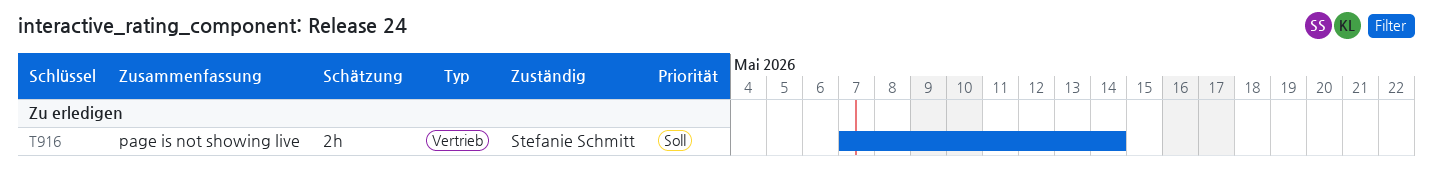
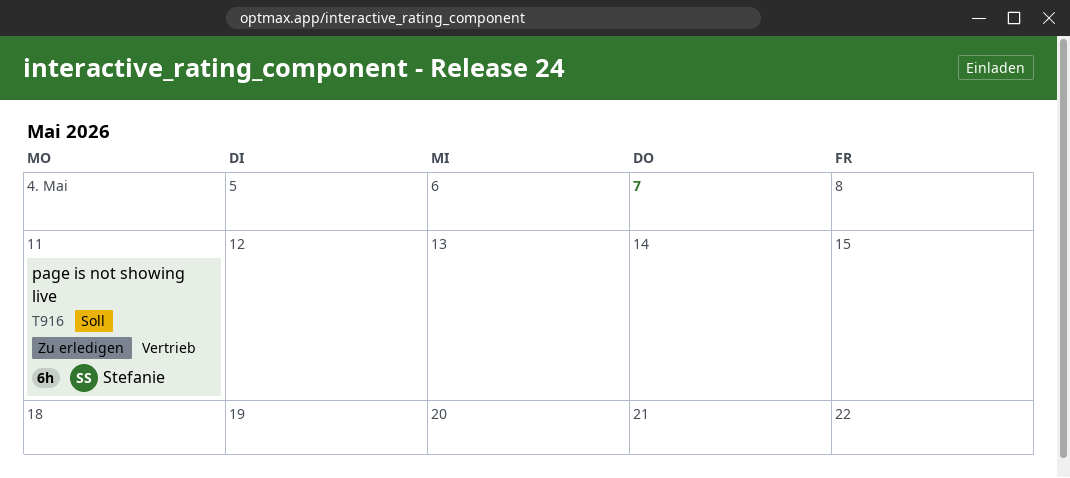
T916, estimate: 2h -> 6h
T916, due: May 14 -> May 11

